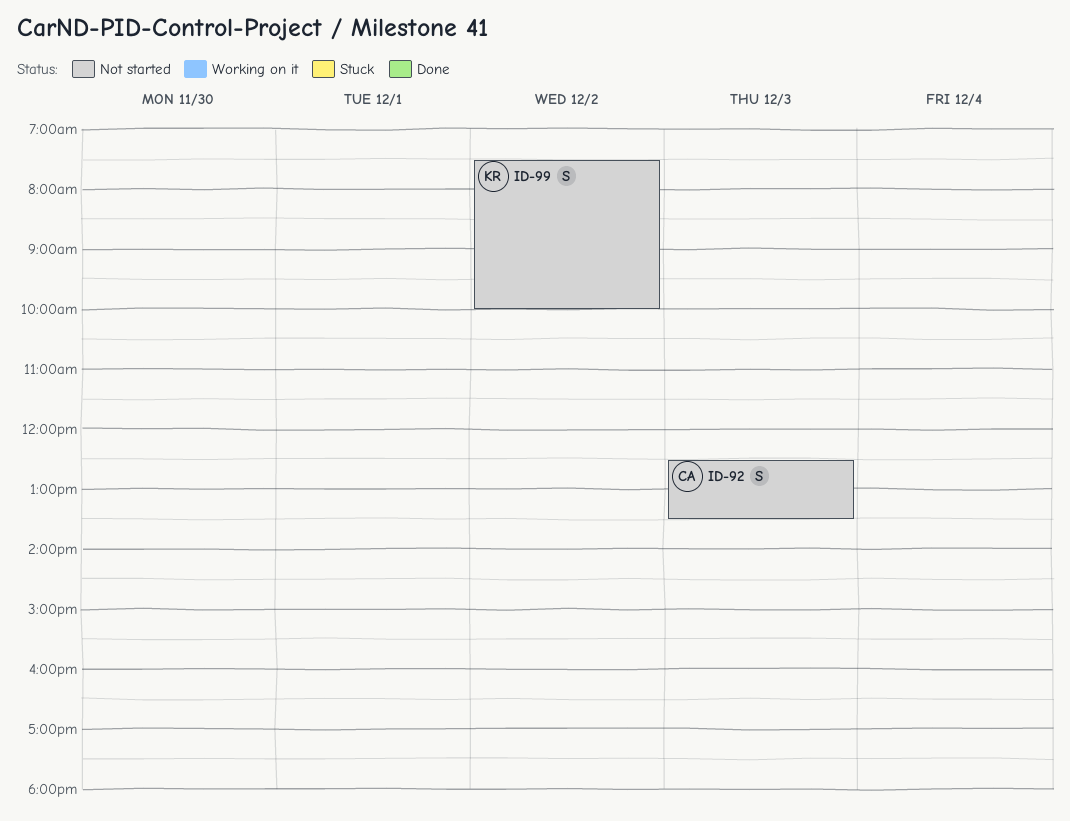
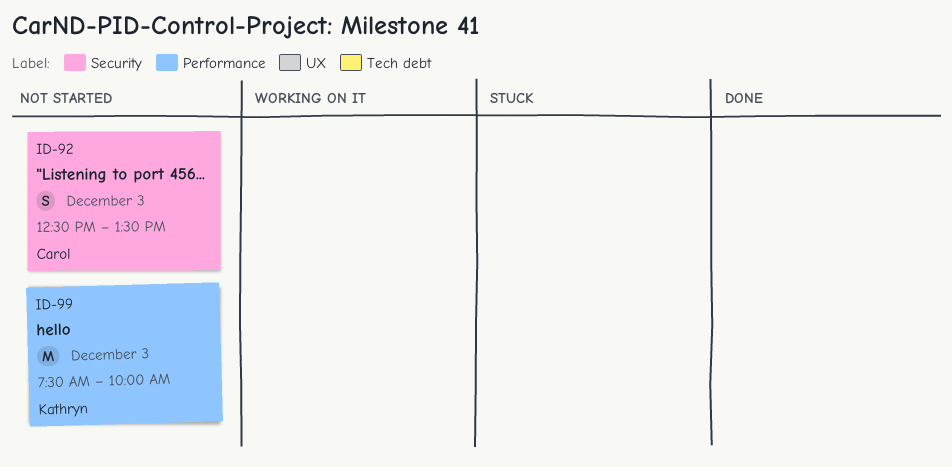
ID-99, estimate: S -> M
ID-99, day: Dec 2 -> Dec 3

